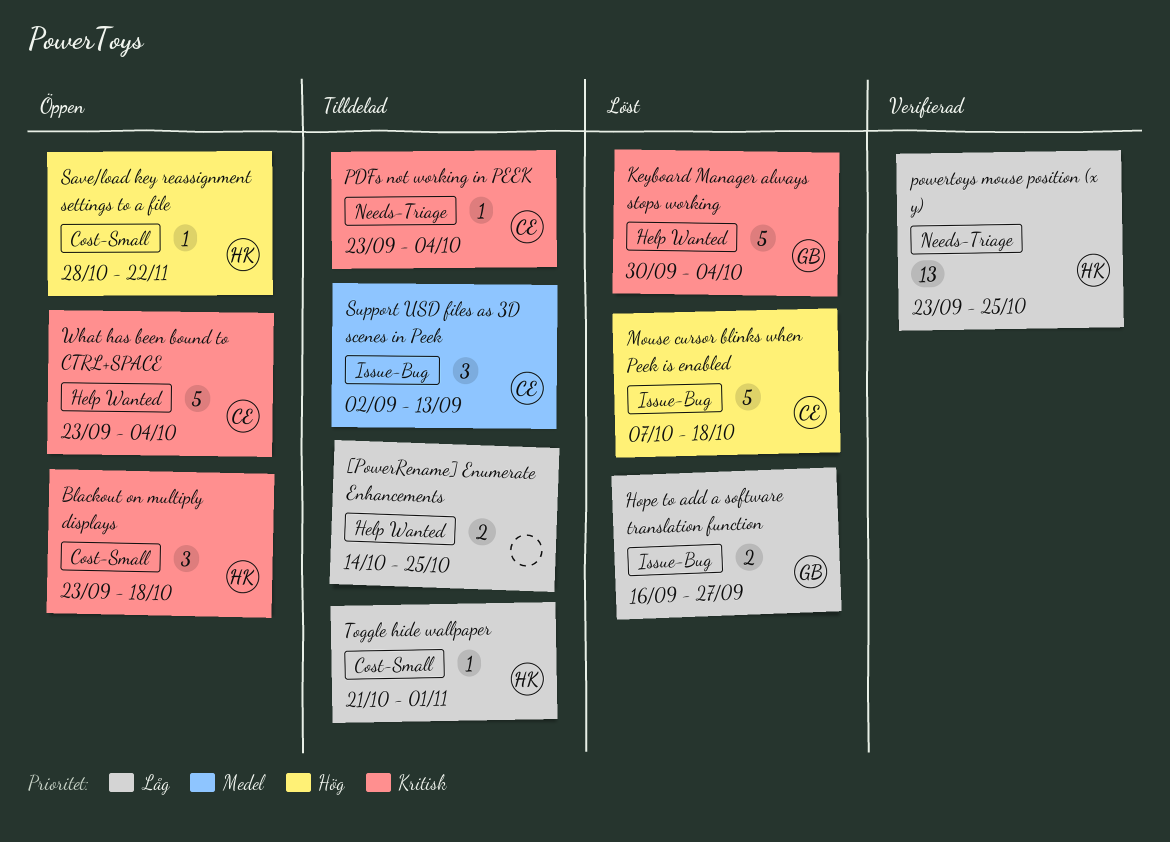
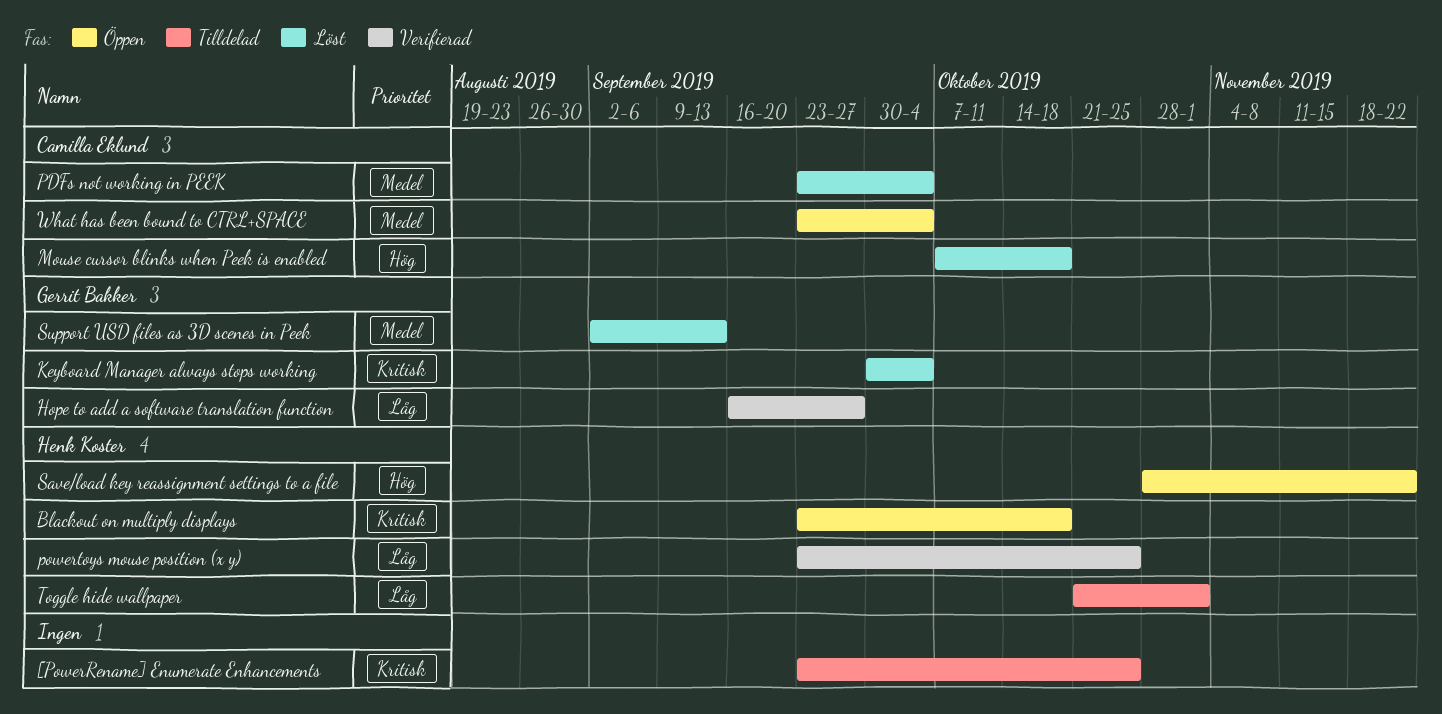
[PowerRename] Enumerate Enhancements, priority: Låg -> Kritisk
[PowerRename] Enumerate Enhancements, start: Oct 14 -> Sep 23
Hope to add a software translation function, status: Löst -> Verifierad
PDFs not working in PEEK, status: Tilldelad -> Löst
PDFs not working in PEEK, priority: Kritisk -> Medel
Support USD files as 3D scenes in Peek, status: Tilldelad -> Löst
Support USD files as 3D scenes in Peek, owner: Camilla Eklund -> Gerrit Bakker
What has been bound to CTRL+SPACE, priority: Kritisk -> Medel

